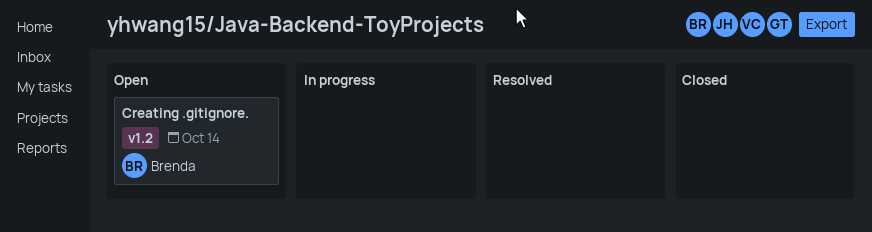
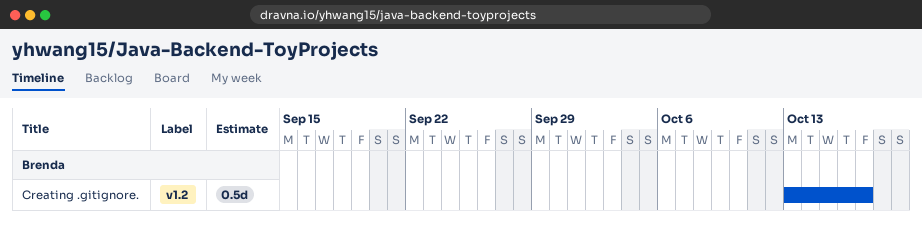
Creating .gitignore., due: Oct 14 -> Oct 17

